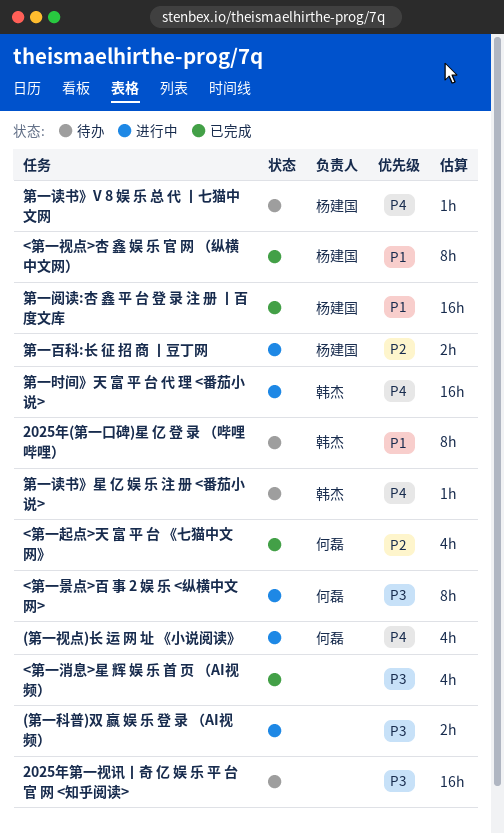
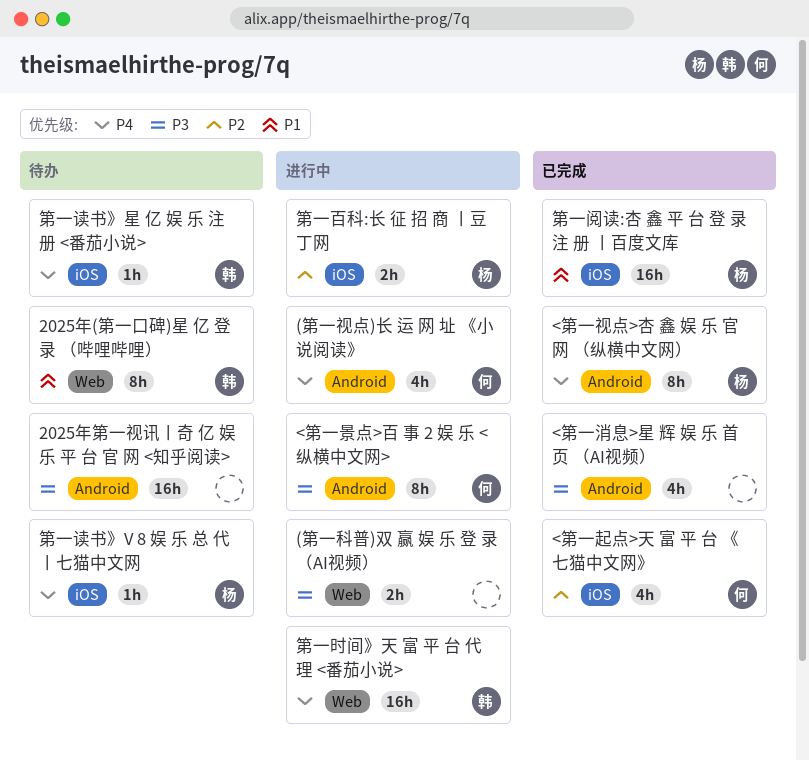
<第一视点>杏 鑫 娱 乐 官 网 （纵横中文网）, priority: P1 -> P4

